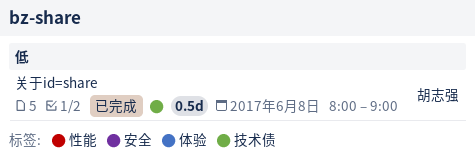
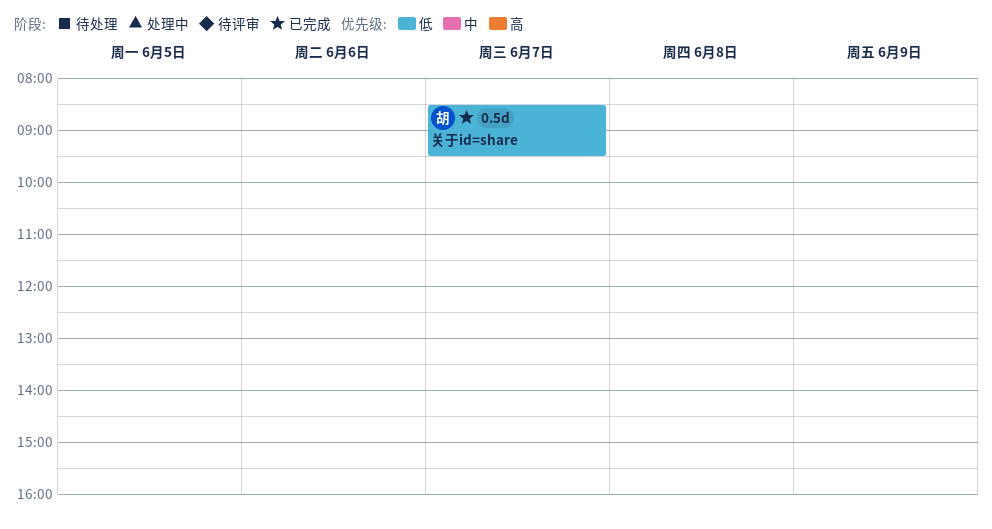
关于id=share, day: Jun 8 -> Jun 7
关于id=share, begins: 08:00 -> 08:30
关于id=share, ends: 09:00 -> 09:30

